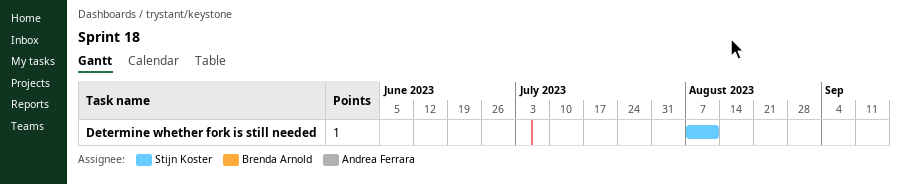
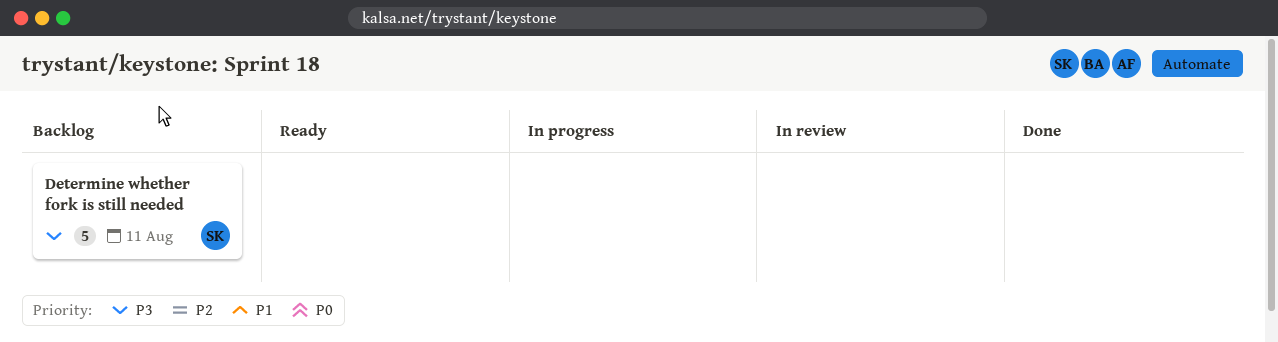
Determine whether fork is still needed, estimate: 1 -> 5

